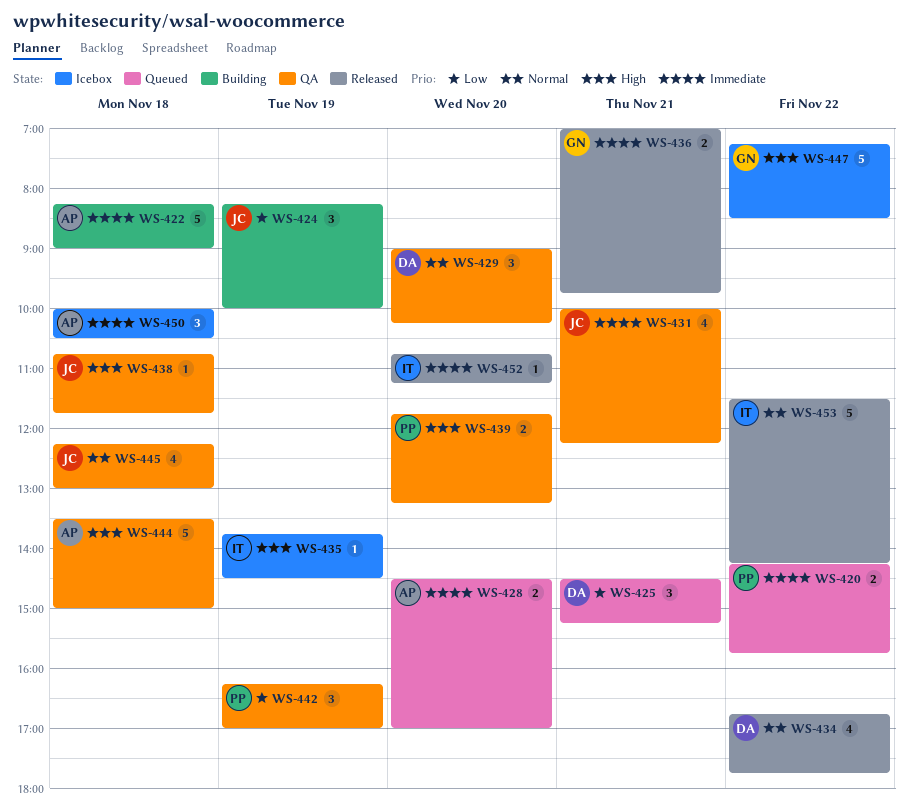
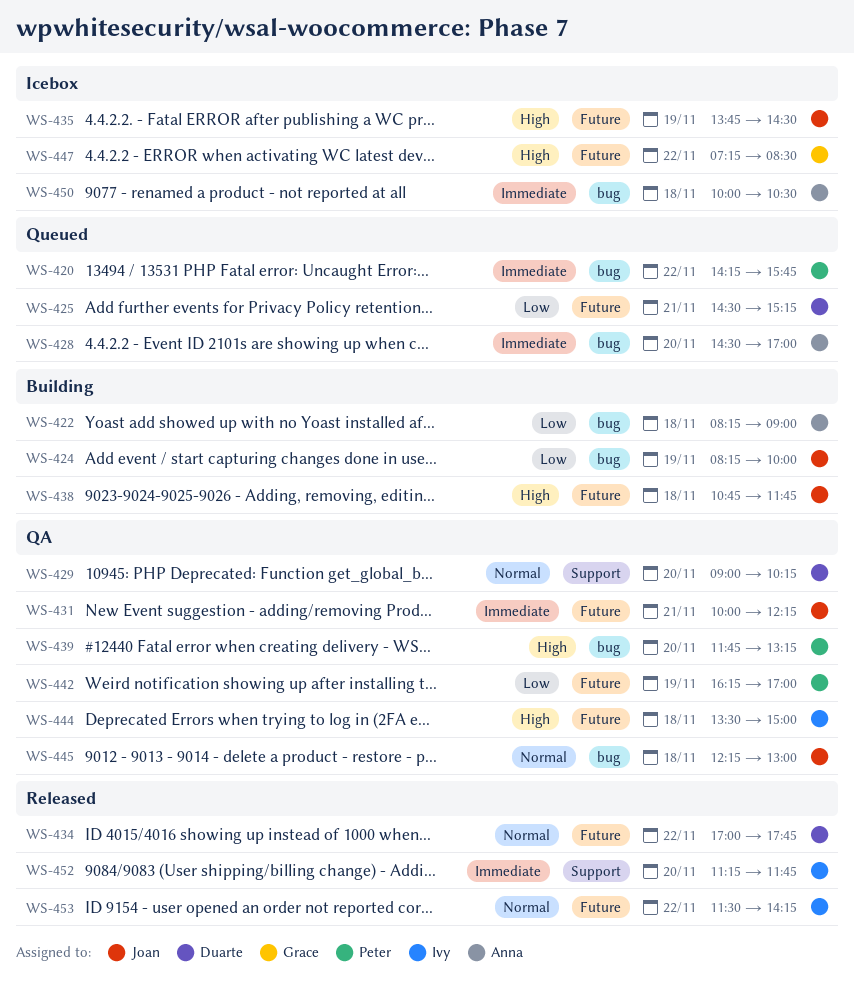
WS-422, priority: Immediate -> Low
WS-434, begins: 16:45 -> 17:00
WS-435, owner: Ivy -> Joan
WS-436: present -> none
WS-438, status: QA -> Building
WS-444, owner: Anna -> Ivy
WS-452, begins: 10:45 -> 11:15
WS-452, ends: 11:15 -> 11:45

